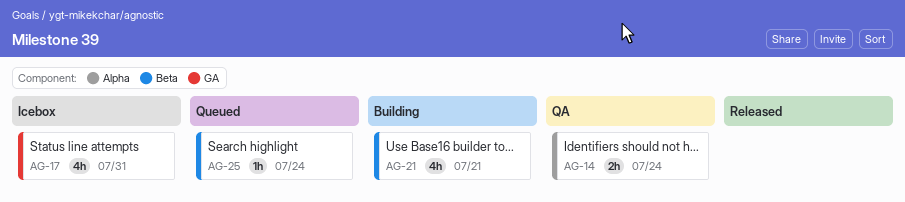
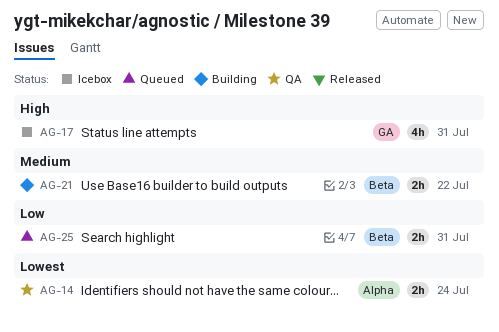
AG-21, estimate: 4h -> 2h
AG-21, due: Jul 21 -> Jul 22
AG-25, estimate: 1h -> 2h
AG-25, due: Jul 24 -> Jul 31

